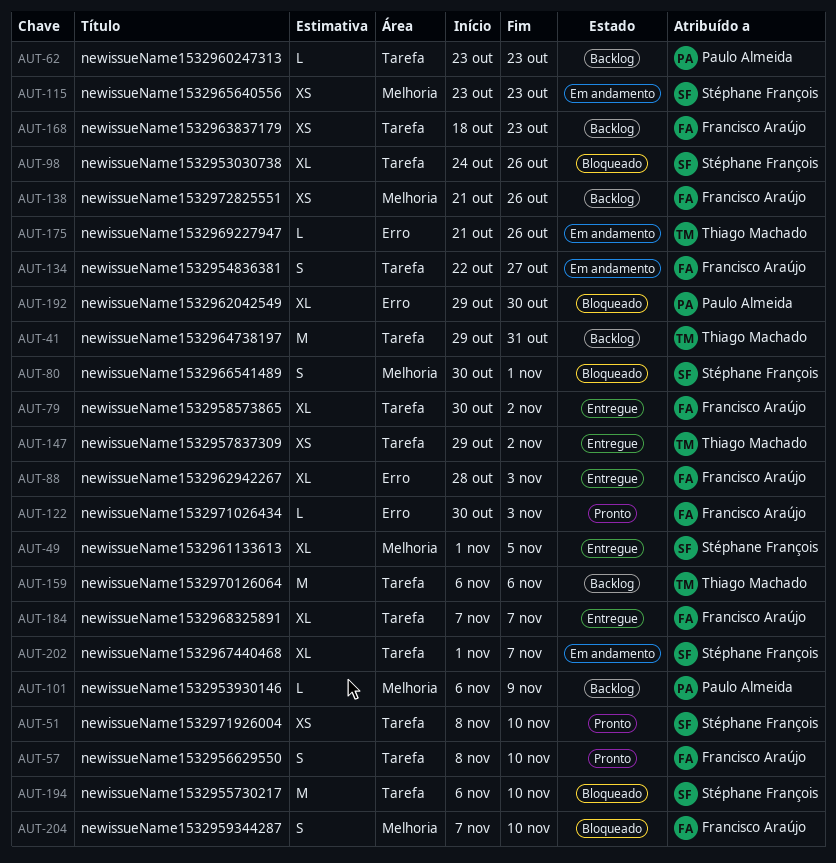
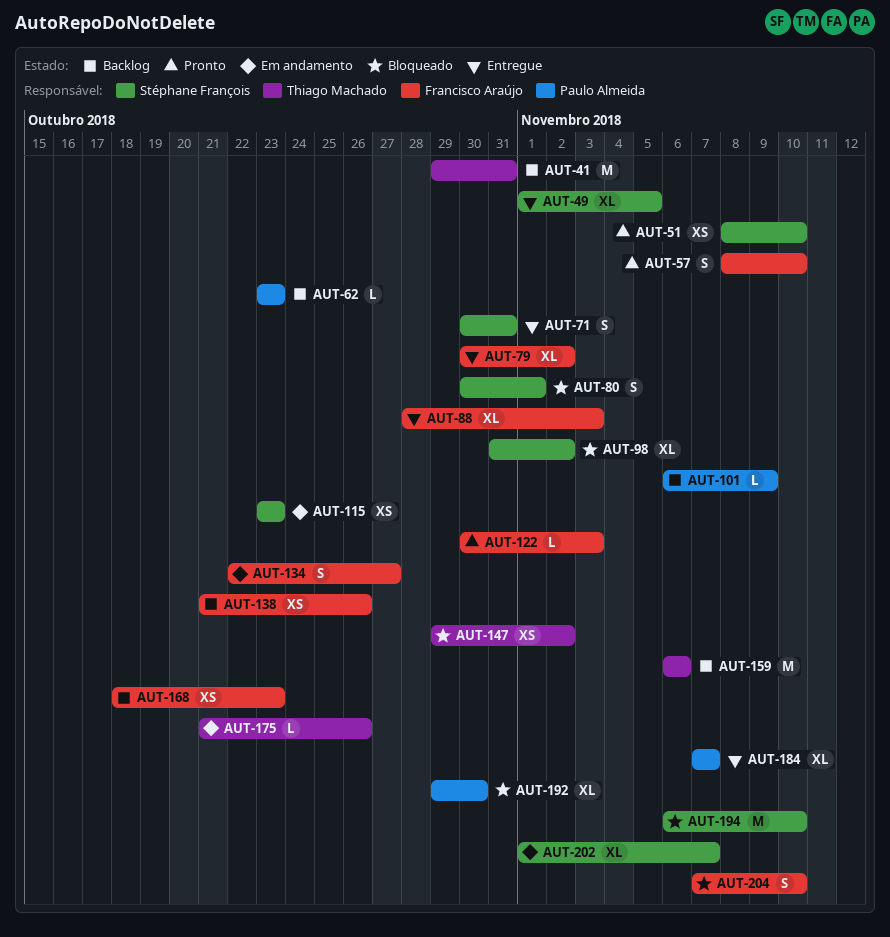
AUT-71: none -> present
AUT-98, start: Oct 24 -> Oct 31
AUT-98, due: Oct 26 -> Nov 2
AUT-147, status: Entregue -> Bloqueado
AUT-184, owner: Francisco Araújo -> Paulo Almeida

